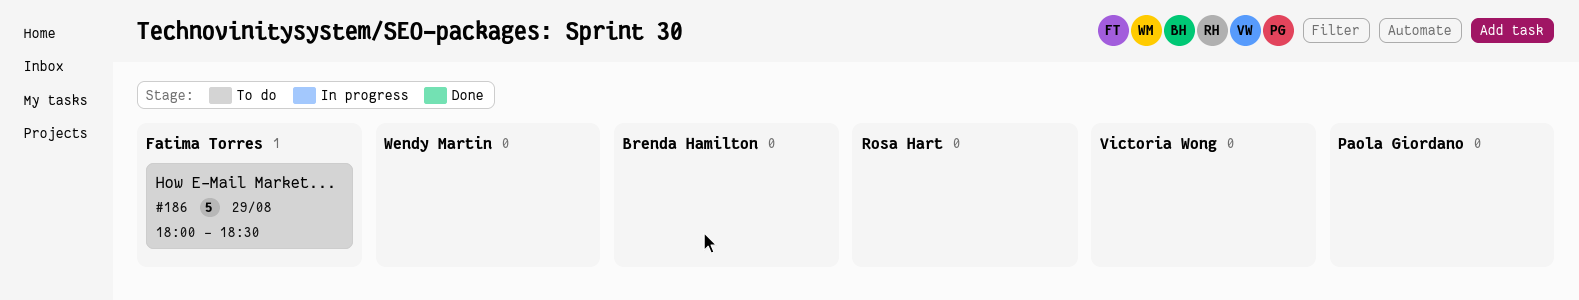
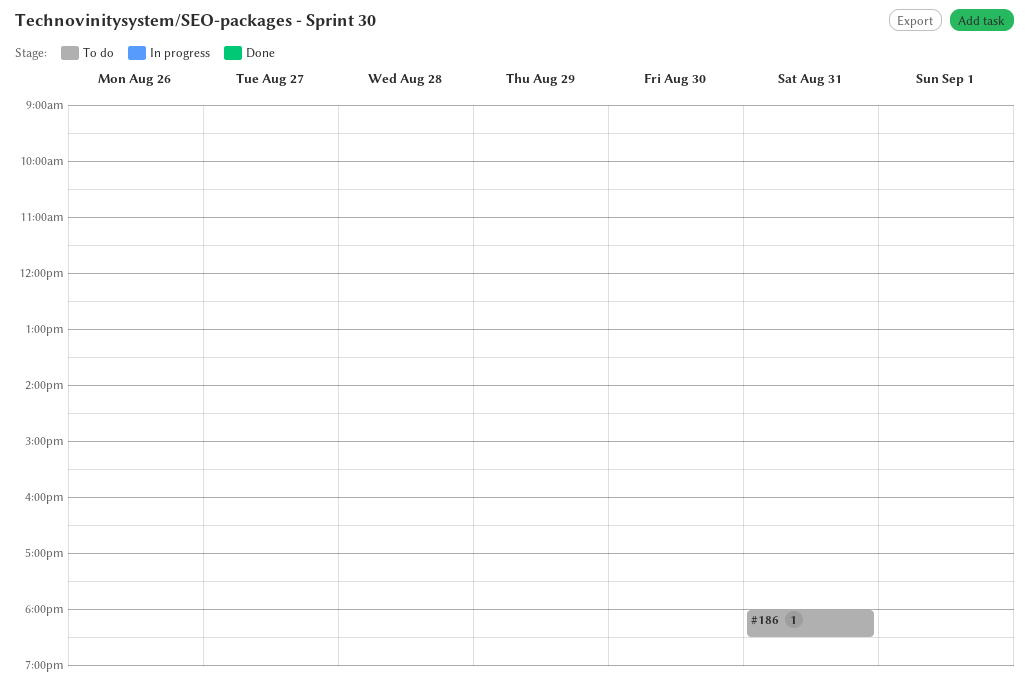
#186, estimate: 5 -> 1
#186, day: Aug 29 -> Aug 31

